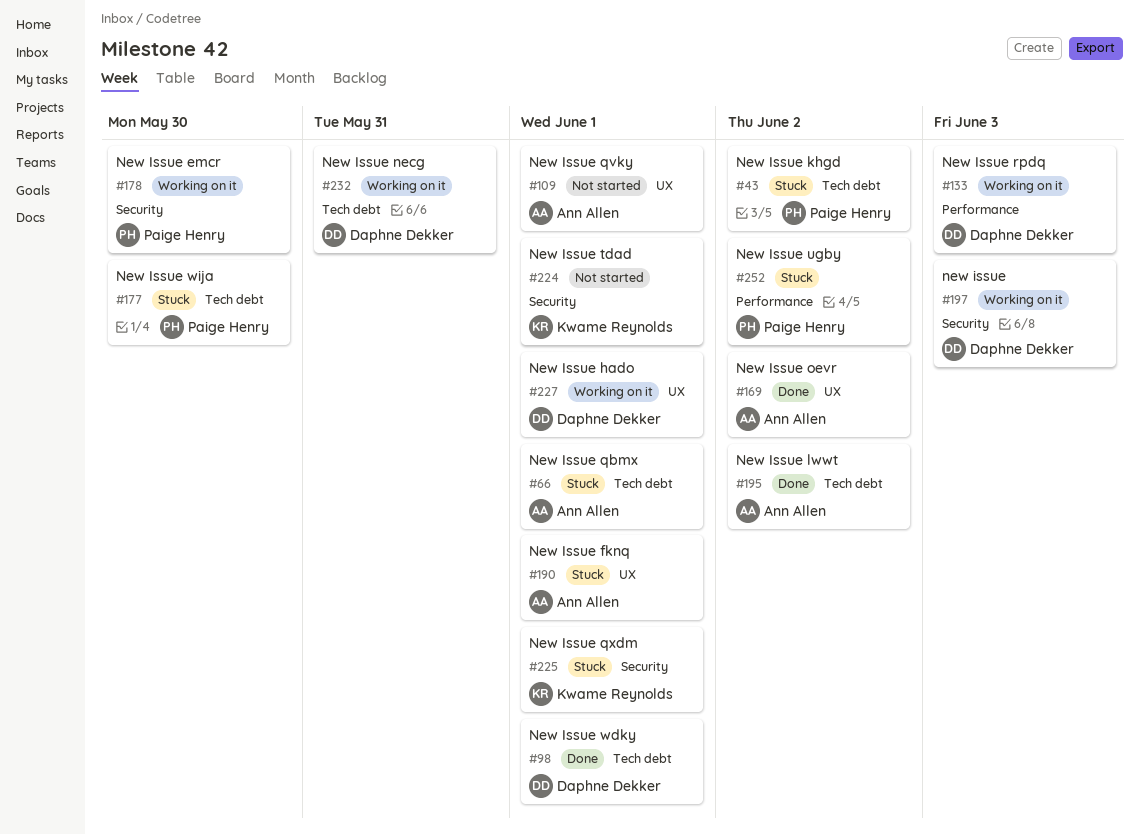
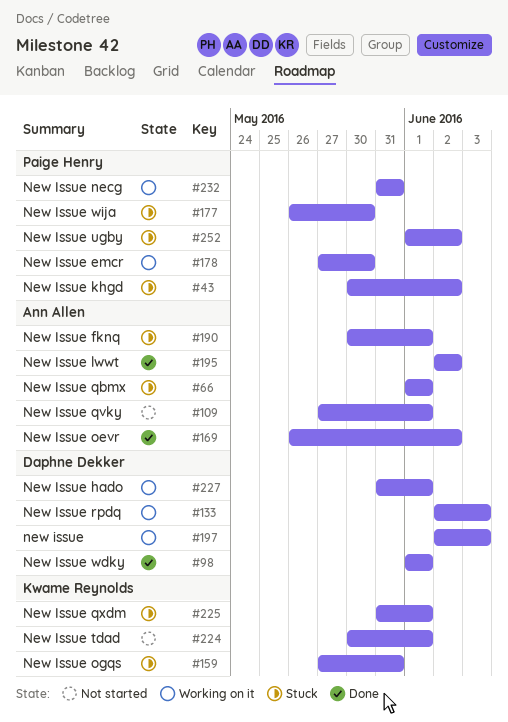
#159: none -> present
#232, owner: Daphne Dekker -> Paige Henry

